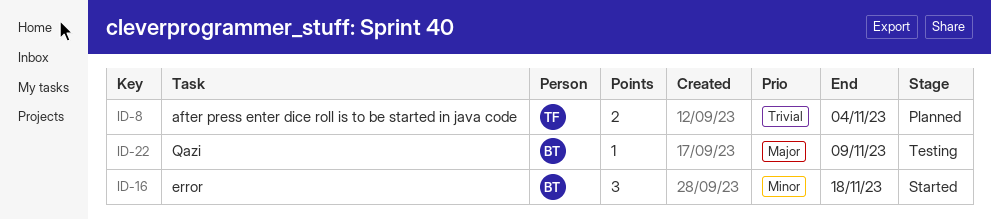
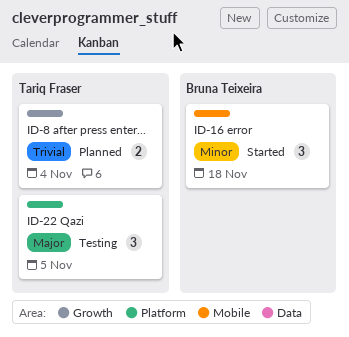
ID-22, owner: Bruna Teixeira -> Tariq Fraser
ID-22, estimate: 1 -> 3
ID-22, due: Nov 9 -> Nov 5

